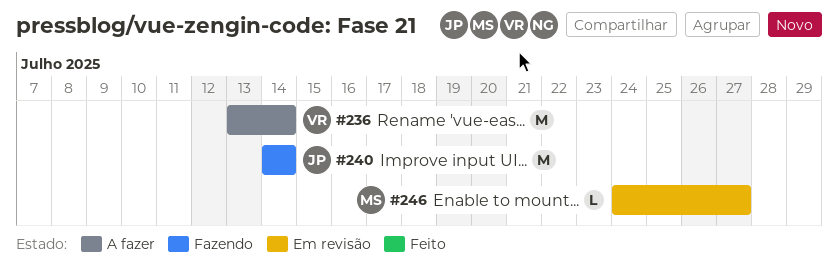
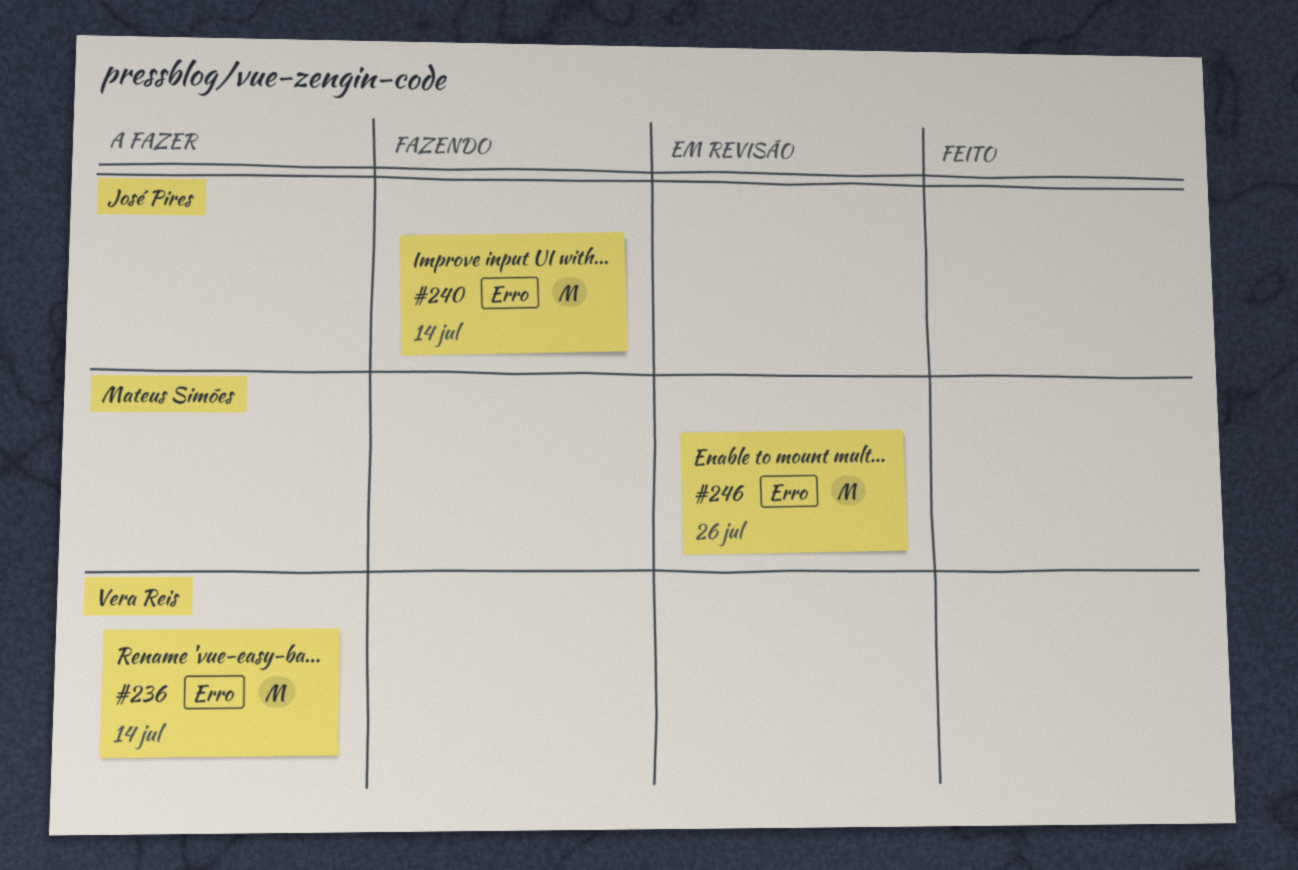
#246, estimate: L -> M
#246, due: Jul 27 -> Jul 26

